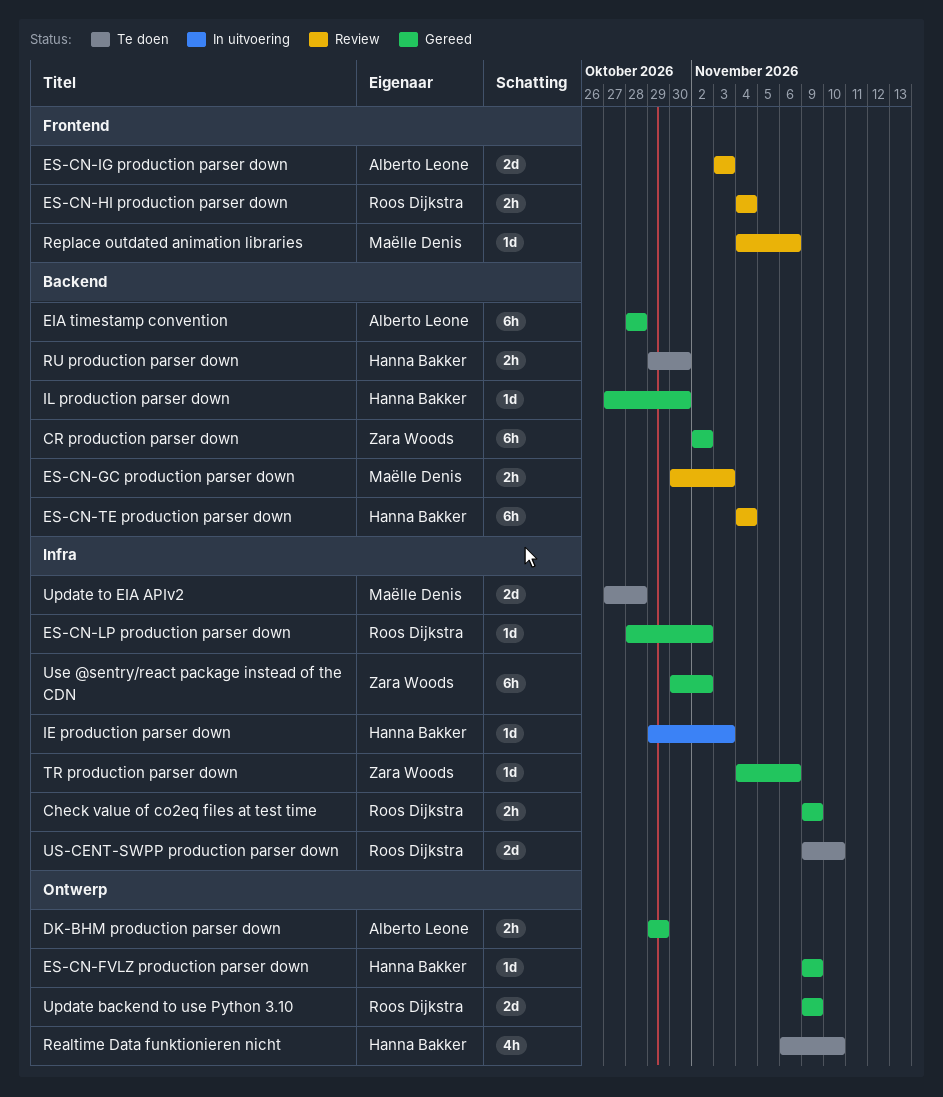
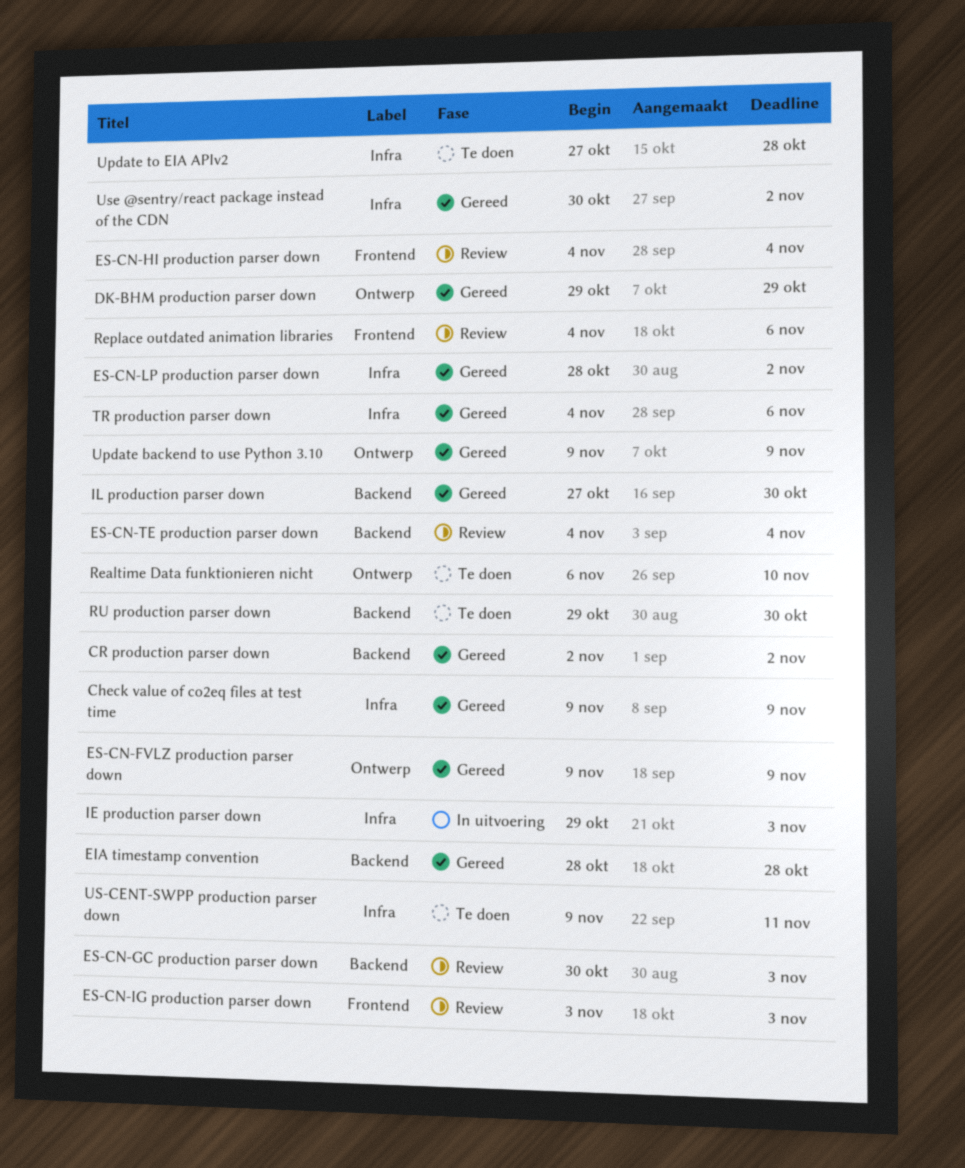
US-CENT-SWPP production parser down, due: Nov 10 -> Nov 11

